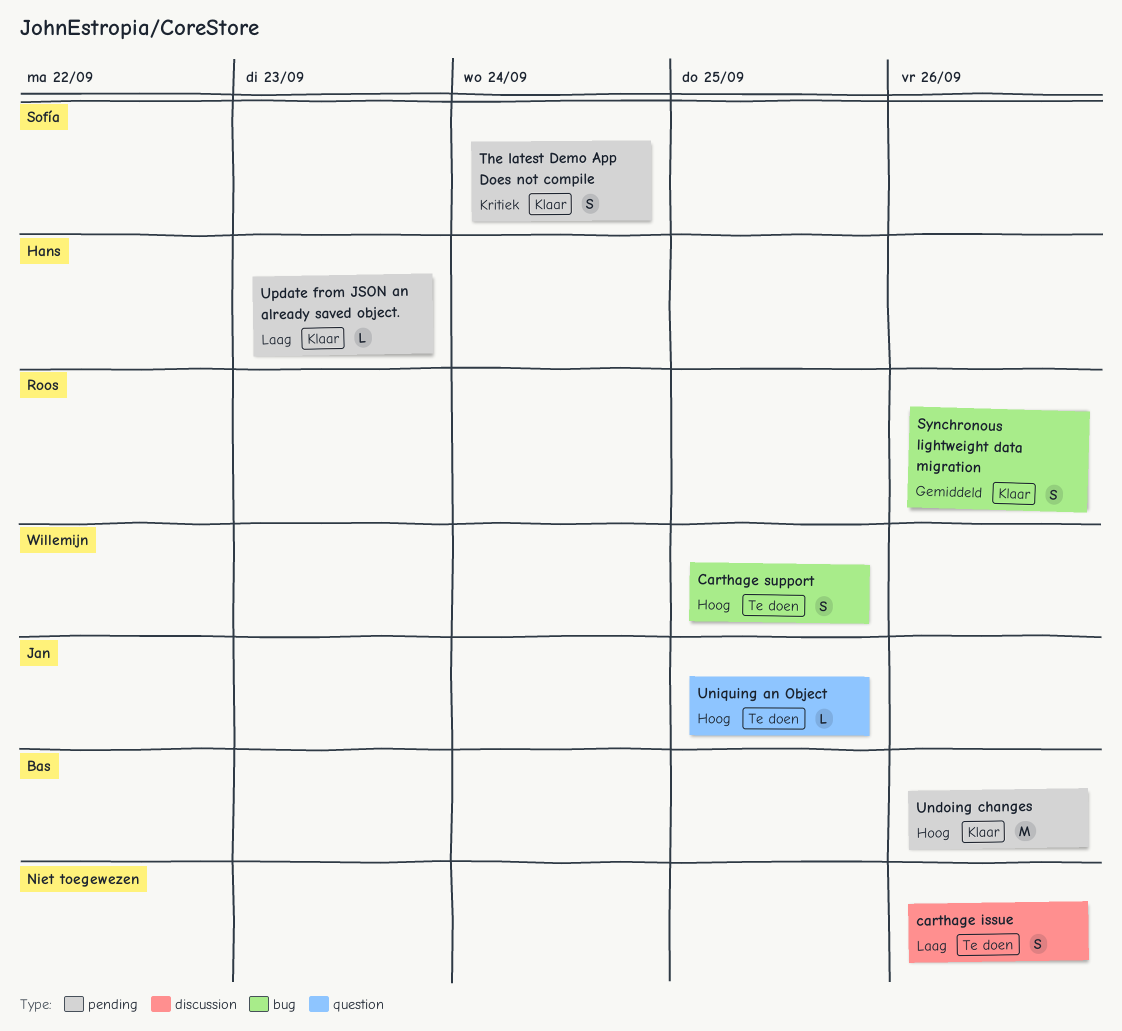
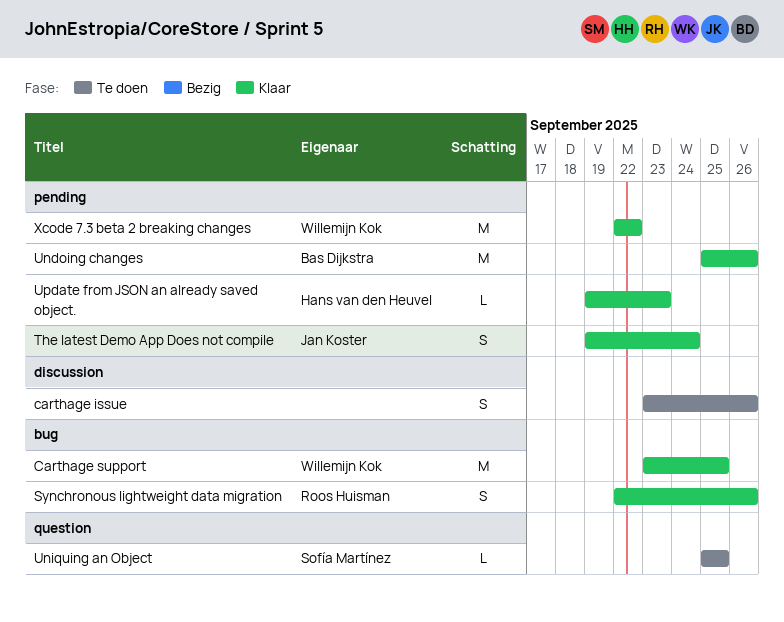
Carthage support, status: Te doen -> Klaar
Carthage support, estimate: S -> M
The latest Demo App Does not compile, owner: Sofía Martínez -> Jan Koster
Uniquing an Object, owner: Jan Koster -> Sofía Martínez
Xcode 7.3 beta 2 breaking changes: none -> present

